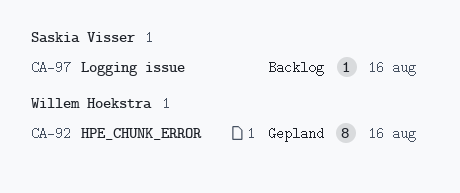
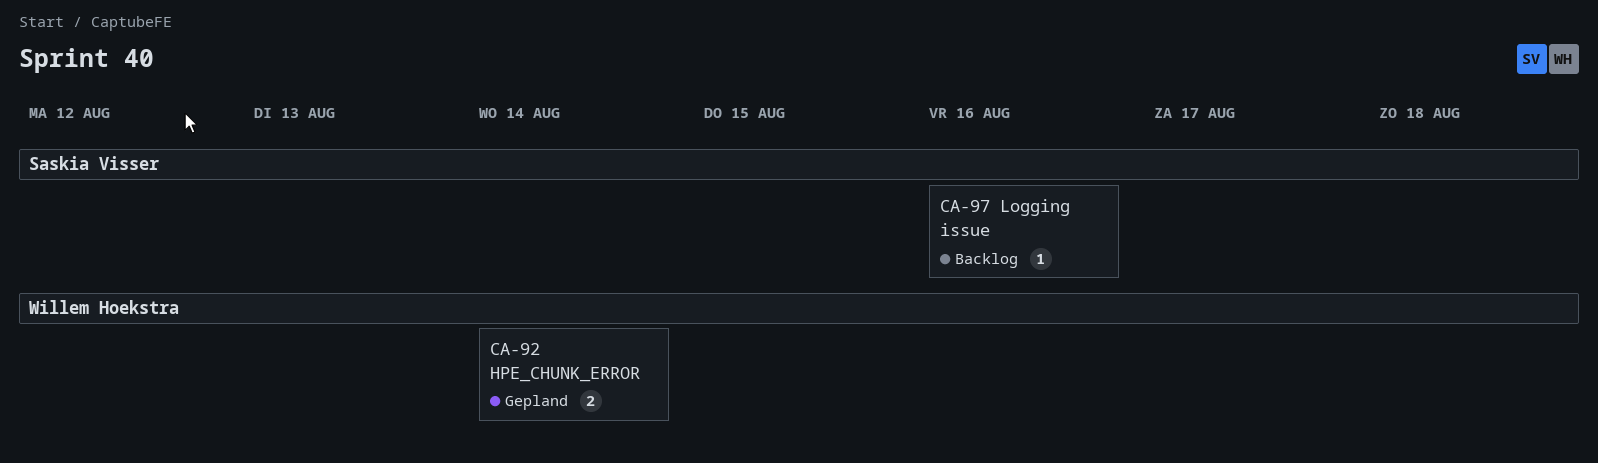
CA-92, estimate: 8 -> 2
CA-92, due: Aug 16 -> Aug 14

